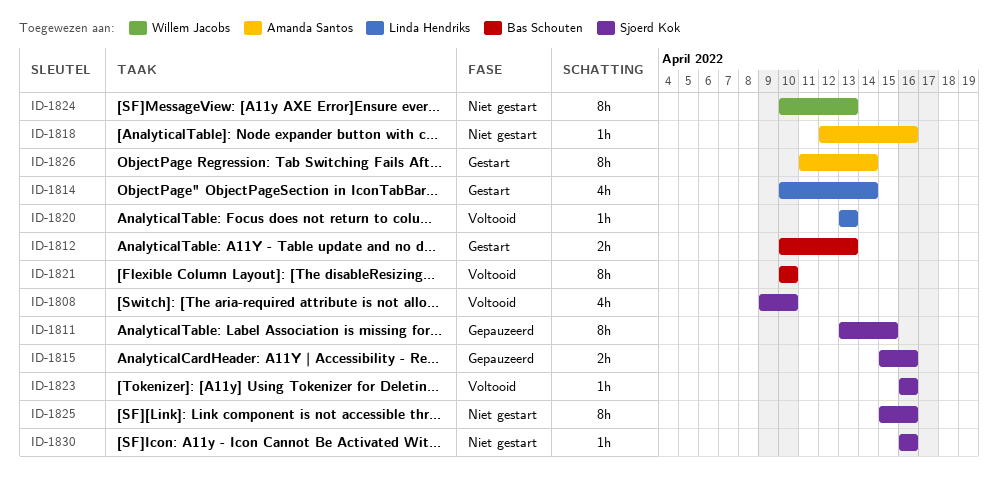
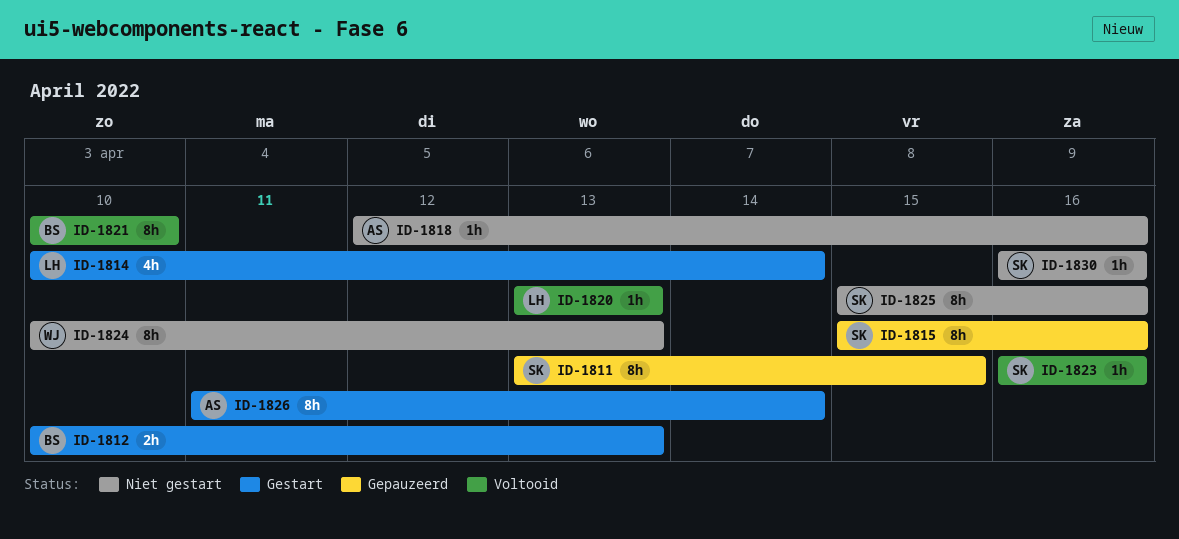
ID-1808: present -> none
ID-1815, estimate: 2h -> 8h

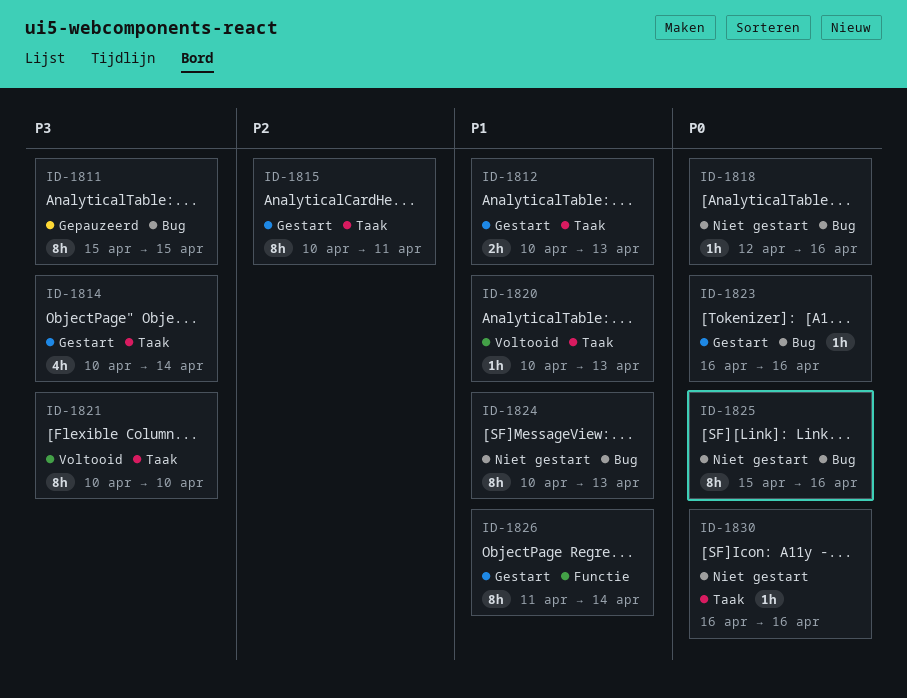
ID-1811, start: Apr 13 -> Apr 15
ID-1815, status: Gepauzeerd -> Gestart
ID-1815, start: Apr 15 -> Apr 10
ID-1815, due: Apr 16 -> Apr 11
ID-1820, start: Apr 13 -> Apr 10
ID-1823, status: Voltooid -> Gestart

